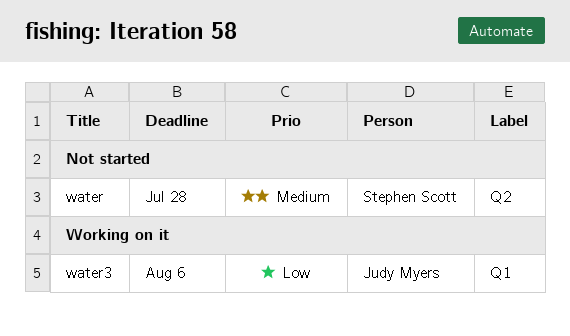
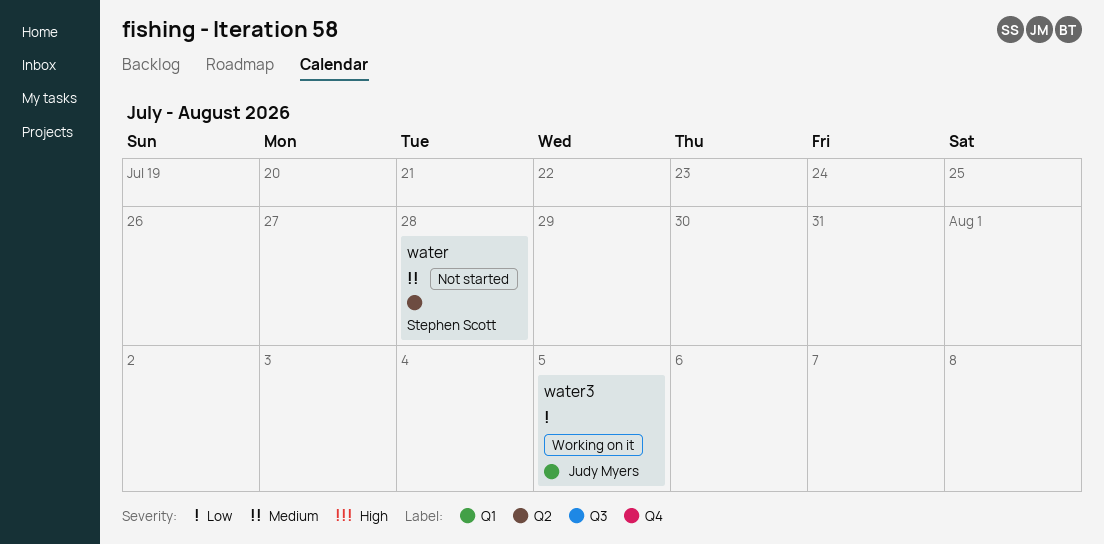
water3, due: Aug 6 -> Aug 5

